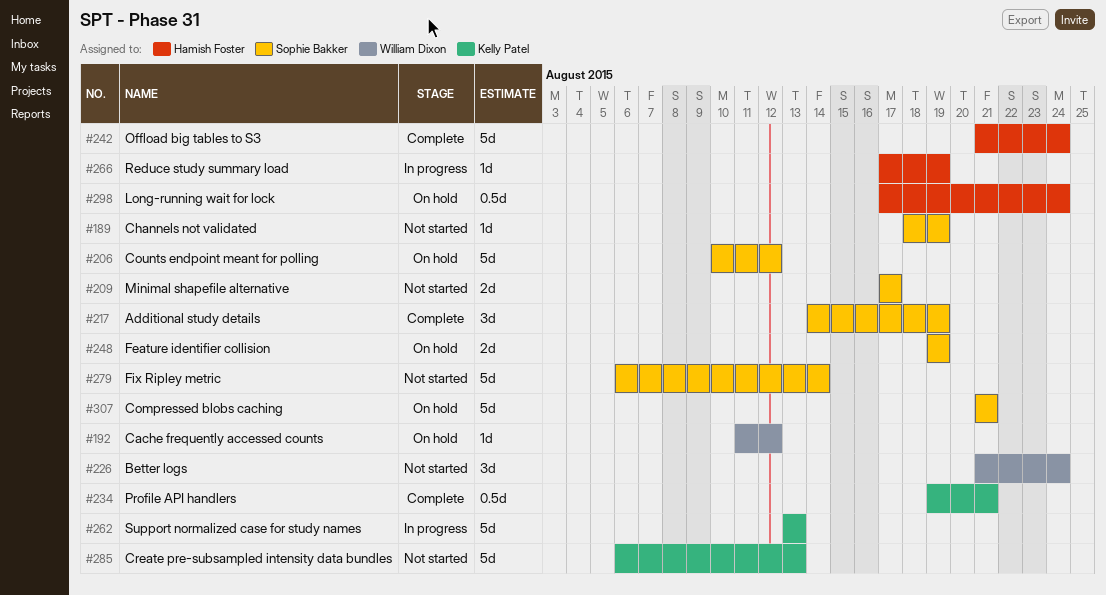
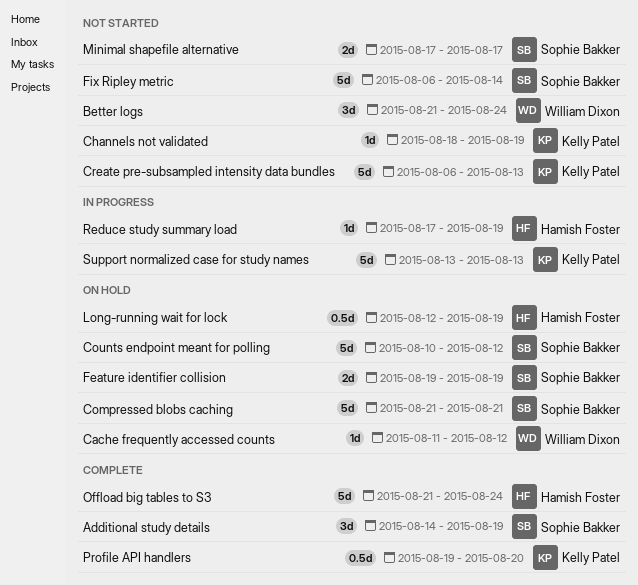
Channels not validated, owner: Sophie Bakker -> Kelly Patel
Long-running wait for lock, start: Aug 17 -> Aug 12
Long-running wait for lock, due: Aug 24 -> Aug 19
Profile API handlers, due: Aug 21 -> Aug 20

